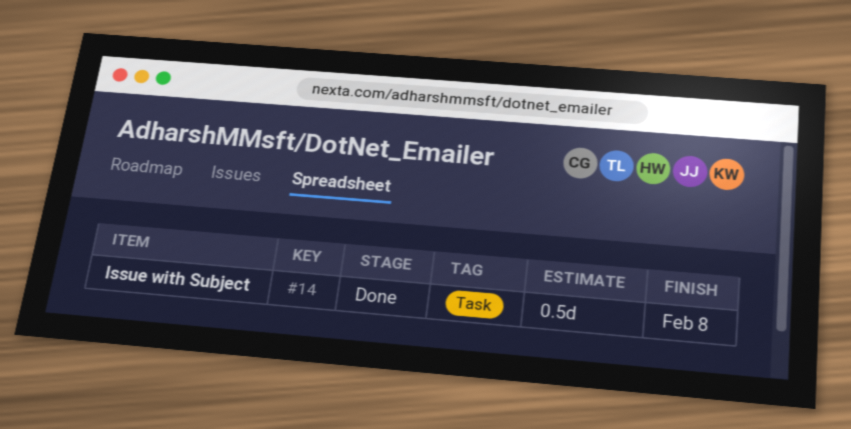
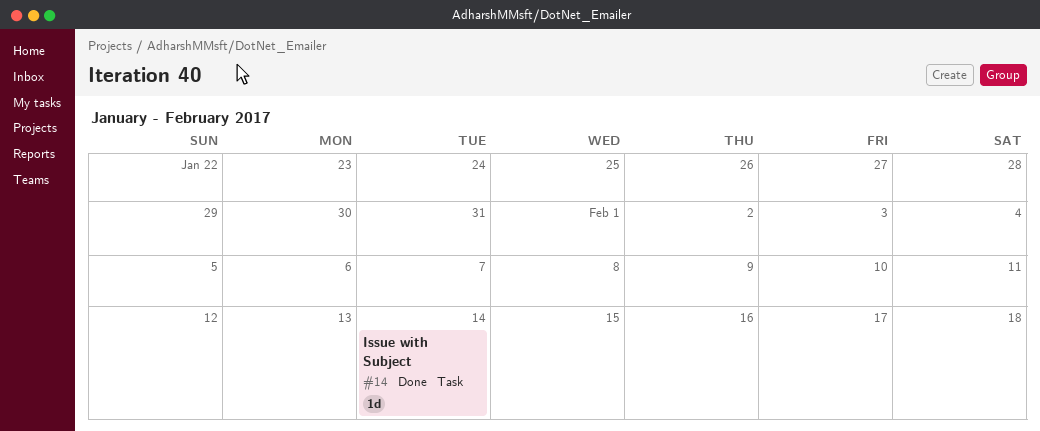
#14, estimate: 0.5d -> 1d
#14, due: Feb 8 -> Feb 14

